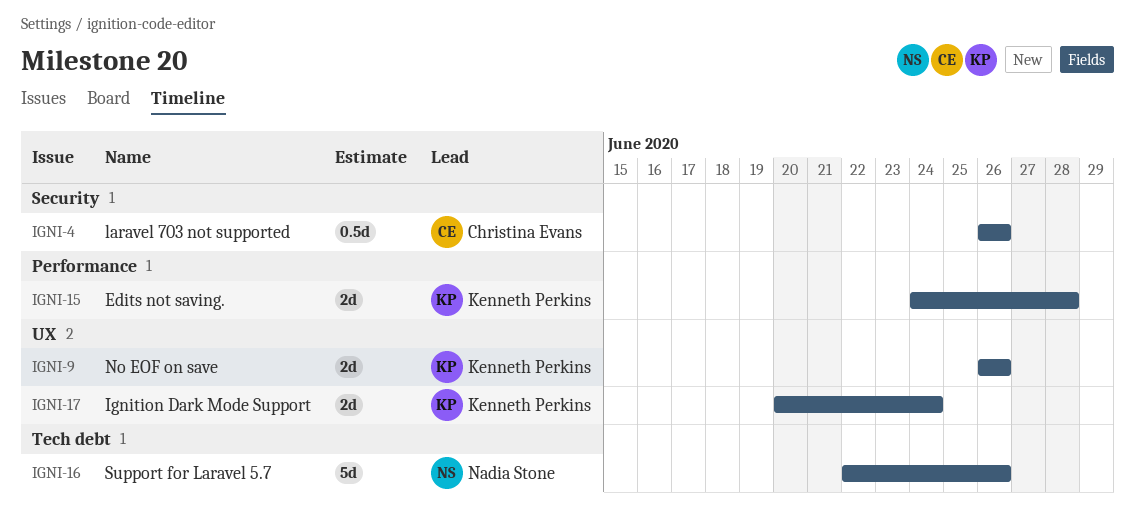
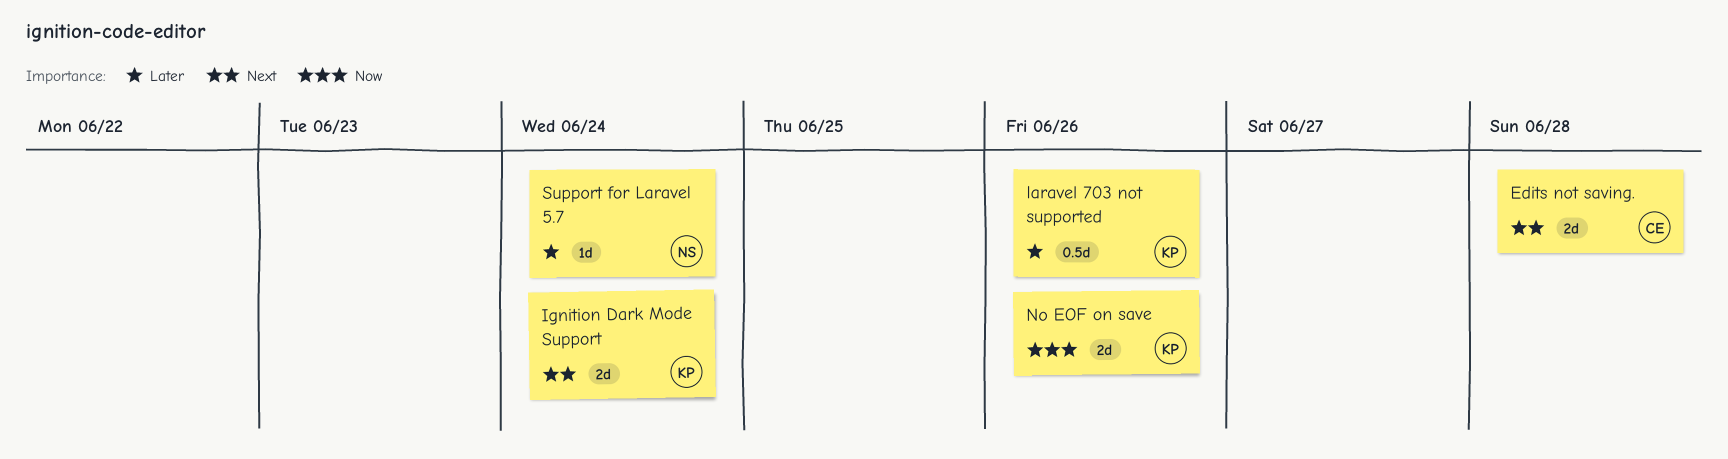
Edits not saving., owner: Kenneth Perkins -> Christina Evans
laravel 703 not supported, owner: Christina Evans -> Kenneth Perkins
Support for Laravel 5.7, estimate: 5d -> 1d
Support for Laravel 5.7, due: Jun 26 -> Jun 24

